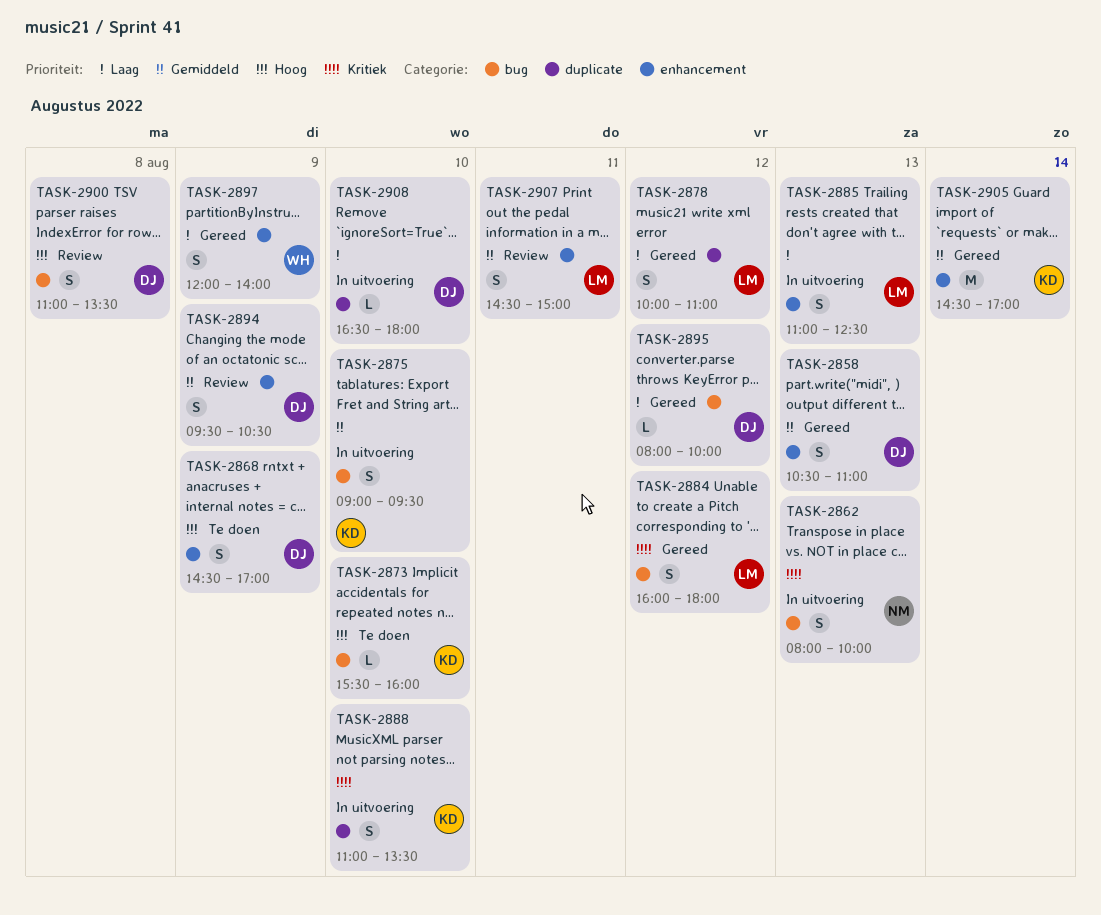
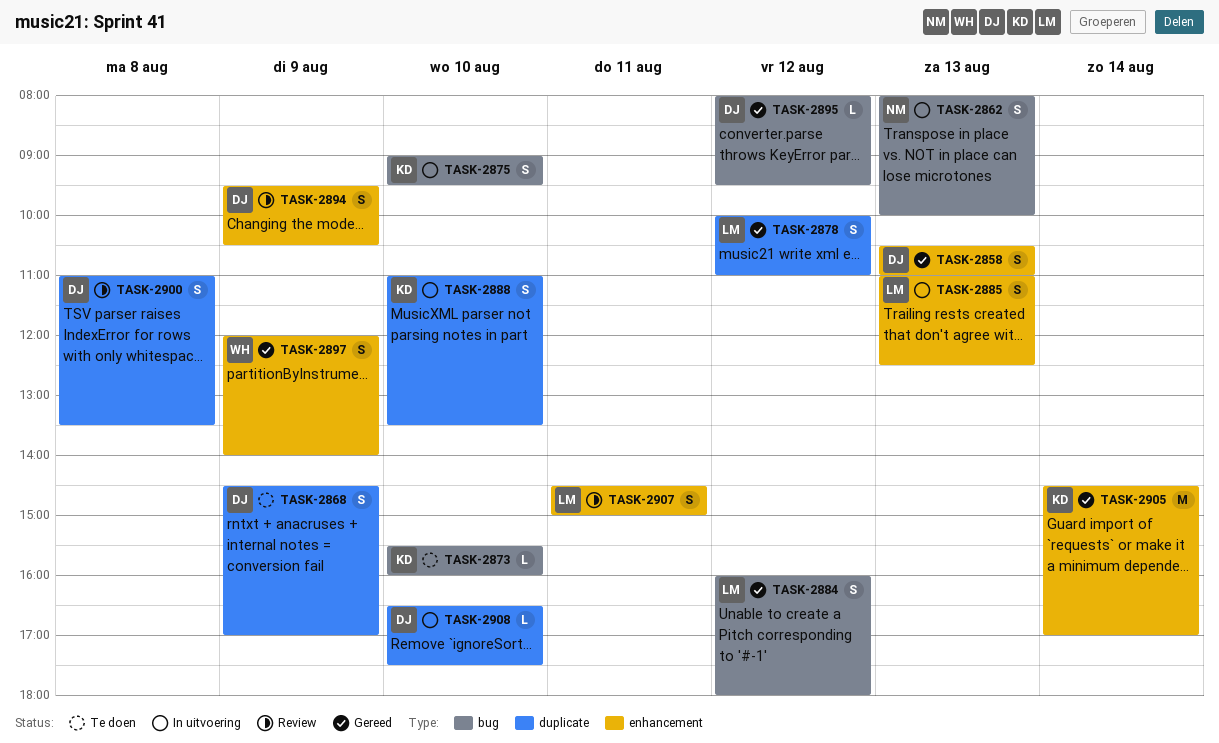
TASK-2868, label: enhancement -> duplicate
TASK-2895, ends: 10:00 -> 09:30
TASK-2900, label: bug -> duplicate
TASK-2908, ends: 18:00 -> 17:30

